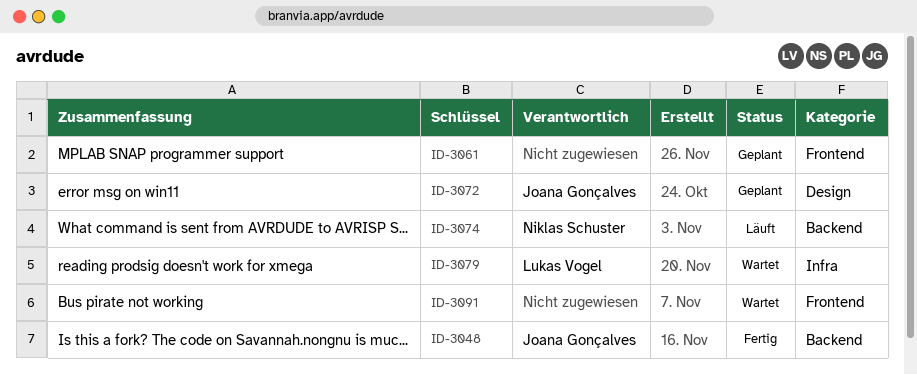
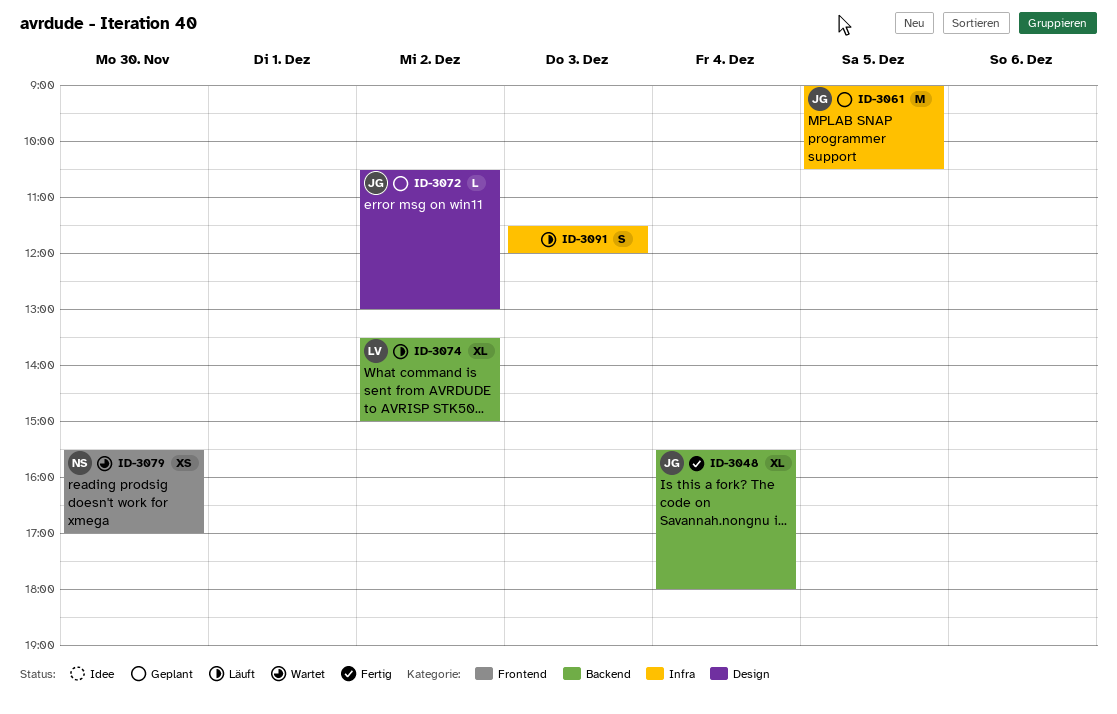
ID-3061, owner: none -> Joana Gonçalves
ID-3061, label: Frontend -> Infra
ID-3074, owner: Niklas Schuster -> Lukas Vogel
ID-3079, owner: Lukas Vogel -> Niklas Schuster
ID-3079, label: Infra -> Frontend
ID-3091, status: Wartet -> Läuft
ID-3091, label: Frontend -> Infra

